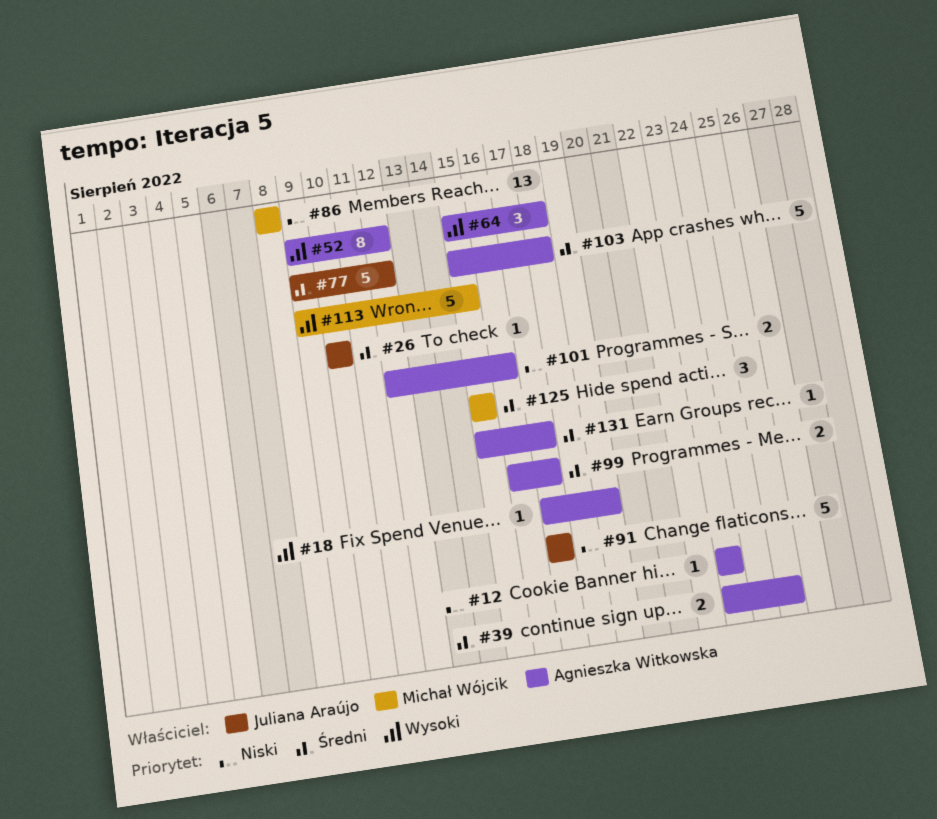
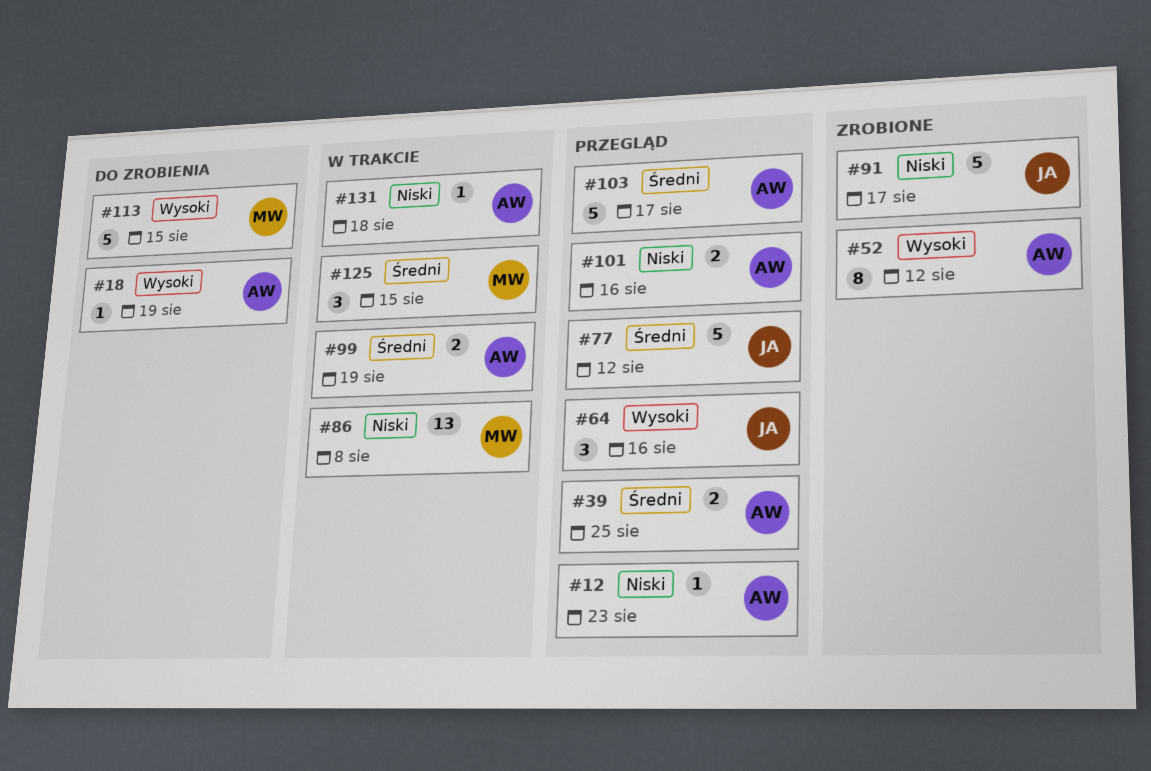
#26: present -> none
#64, owner: Agnieszka Witkowska -> Juliana Araújo
#64, due: Aug 18 -> Aug 16
#99, due: Aug 17 -> Aug 19
#103, due: Aug 18 -> Aug 17
#131, priority: Średni -> Niski
#131, due: Aug 17 -> Aug 18

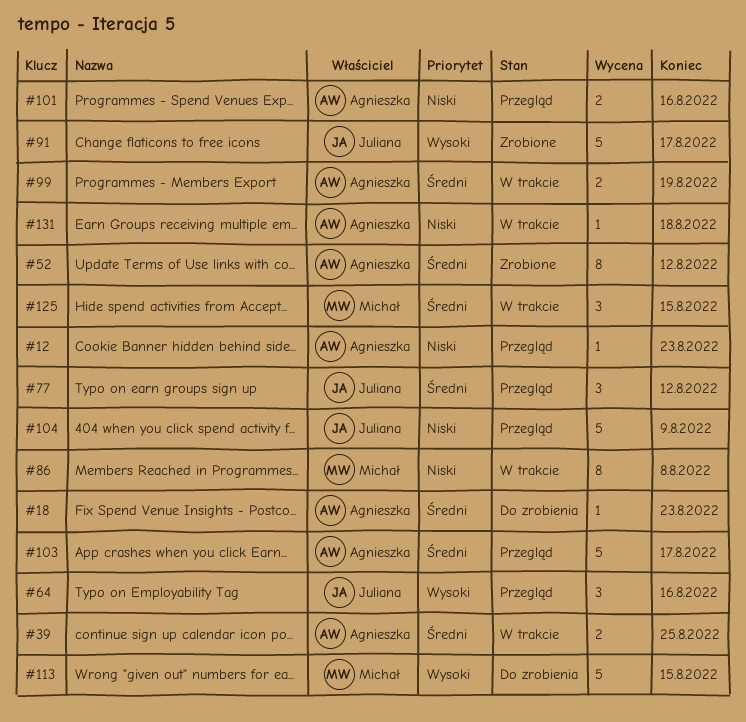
#18, priority: Wysoki -> Średni
#18, due: Aug 19 -> Aug 23
#39, status: Przegląd -> W trakcie
#52, priority: Wysoki -> Średni
#77, estimate: 5 -> 3
#86, estimate: 13 -> 8
#91, priority: Niski -> Wysoki
#104: none -> present

